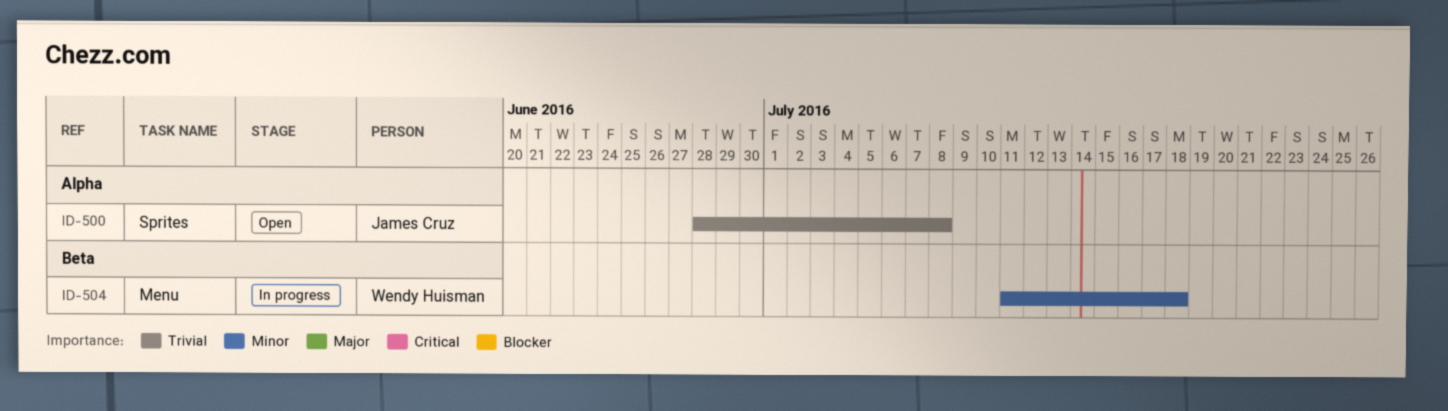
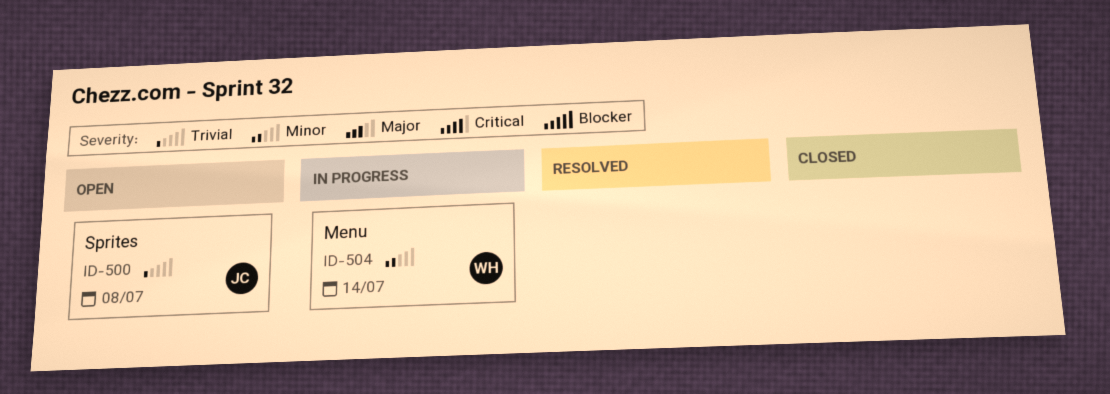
ID-504, due: Jul 18 -> Jul 14

